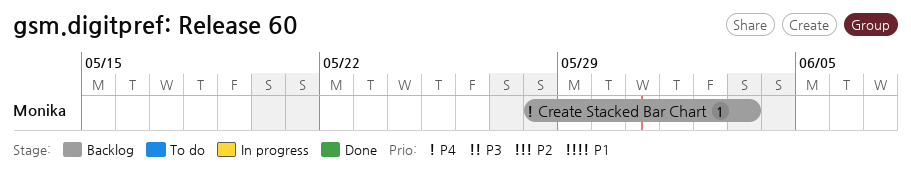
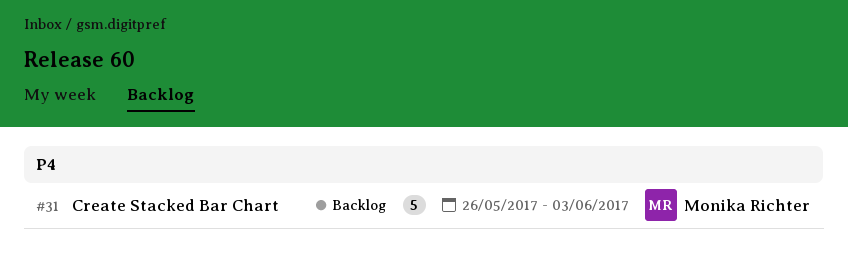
Create Stacked Bar Chart, estimate: 1 -> 5
Create Stacked Bar Chart, start: May 28 -> May 26

